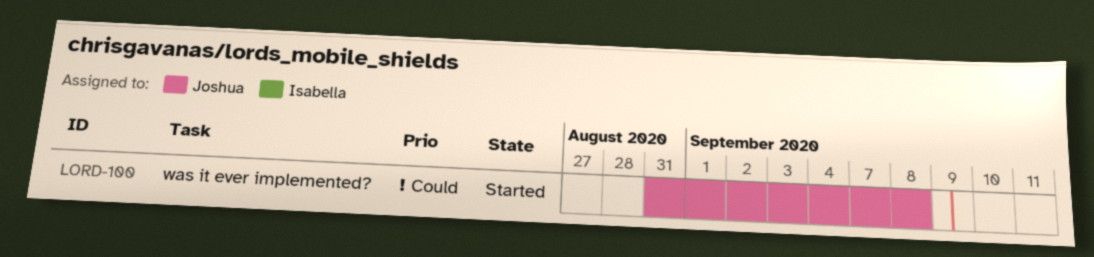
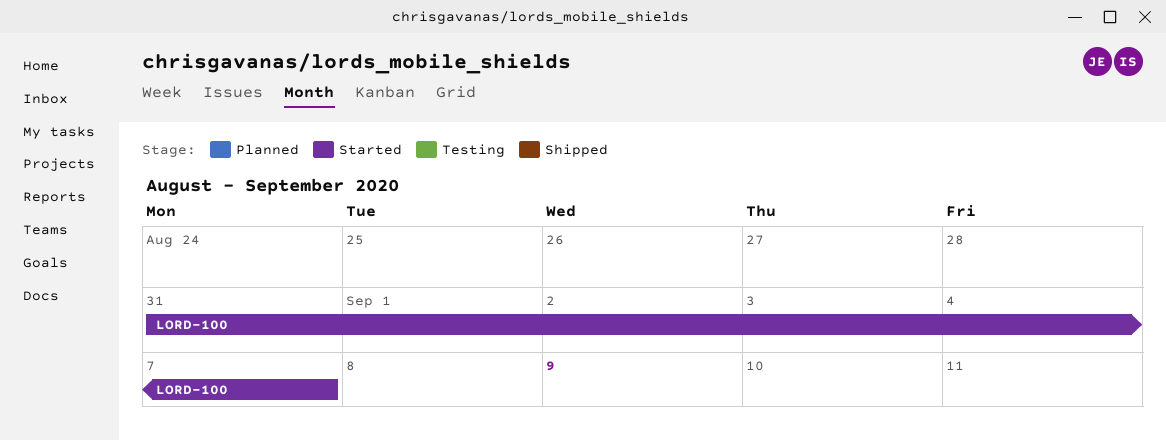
LORD-100, due: Sep 8 -> Sep 7

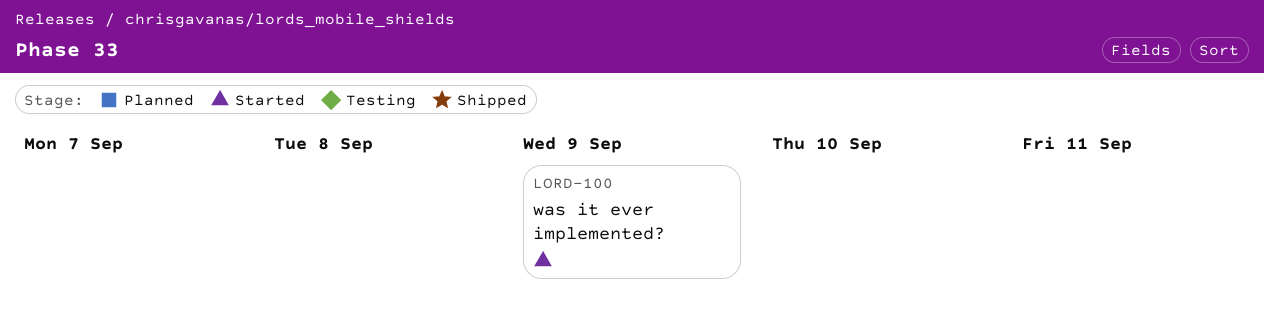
LORD-100, due: Sep 7 -> Sep 9

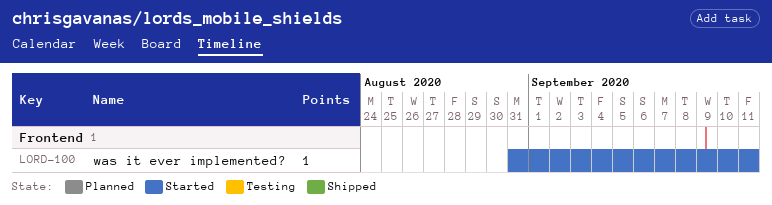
LORD-100, due: Sep 9 -> Sep 11

